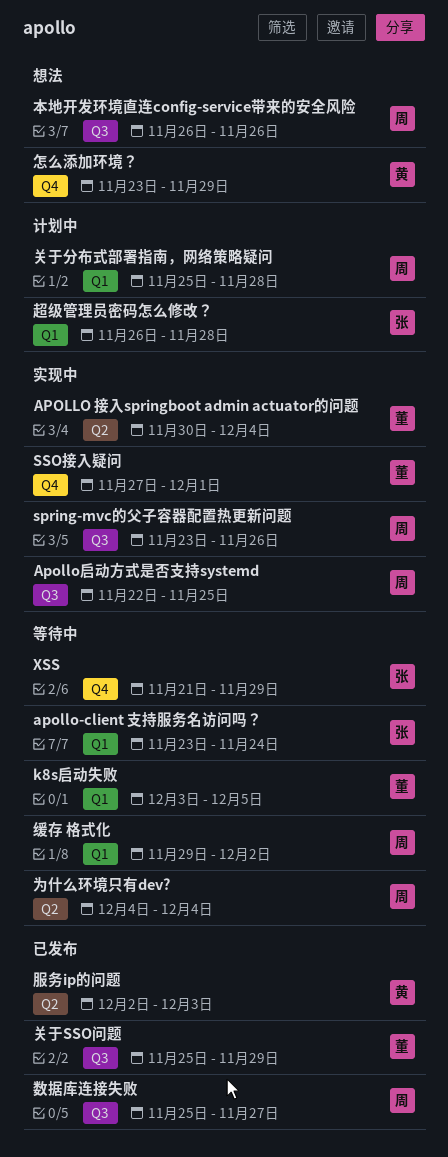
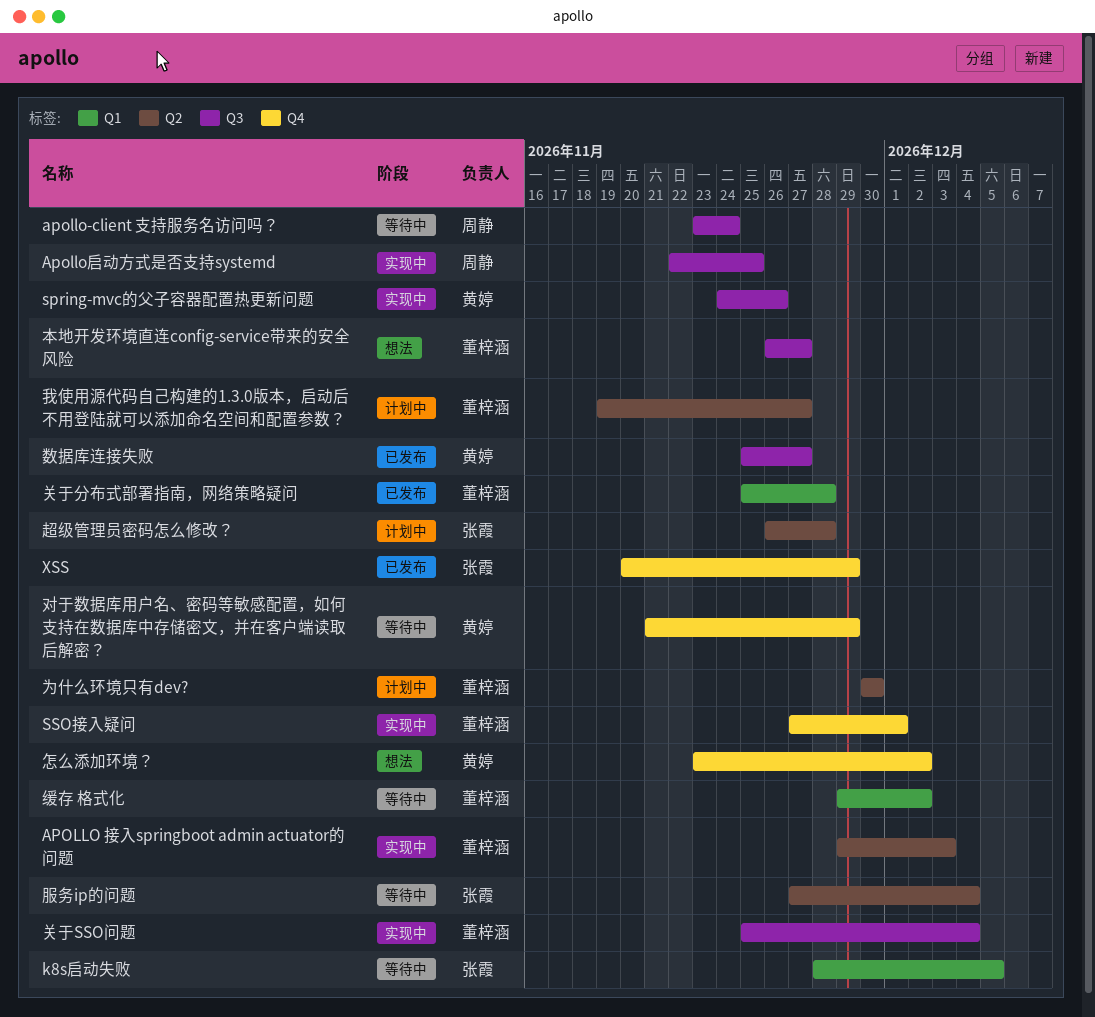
APOLLO 接入springboot admin actuator的问题, start: Nov 30 -> Nov 29
APOLLO 接入springboot admin actuator的问题, due: Dec 4 -> Dec 3
apollo-client 支持服务名访问吗？, owner: 张霞 -> 周静
apollo-client 支持服务名访问吗？, label: Q1 -> Q3
k8s启动失败, owner: 董梓涵 -> 张霞
k8s启动失败, start: Dec 3 -> Nov 28
spring-mvc的父子容器配置热更新问题, owner: 周静 -> 黄婷
spring-mvc的父子容器配置热更新问题, start: Nov 23 -> Nov 24
XSS, status: 等待中 -> 已发布
XSS, start: Nov 21 -> Nov 20
为什么环境只有dev?, status: 等待中 -> 计划中
为什么环境只有dev?, owner: 周静 -> 董梓涵
为什么环境只有dev?, start: Dec 4 -> Nov 30
为什么环境只有dev?, due: Dec 4 -> Nov 30
关于SSO问题, status: 已发布 -> 实现中
关于SSO问题, due: Nov 29 -> Dec 4
关于分布式部署指南，网络策略疑问, status: 计划中 -> 已发布
关于分布式部署指南，网络策略疑问, owner: 周静 -> 董梓涵
对于数据库用户名、密码等敏感配置，如何支持在数据库中存储密文，并在客户端读取后解密？: none -> present
怎么添加环境？, due: Nov 29 -> Dec 2
我使用源代码自己构建的1.3.0版本，启动后不用登陆就可以添加命名空间和配置参数？: none -> present
数据库连接失败, owner: 周静 -> 黄婷
服务ip的问题, status: 已发布 -> 等待中
服务ip的问题, owner: 黄婷 -> 张霞
服务ip的问题, start: Dec 2 -> Nov 27
服务ip的问题, due: Dec 3 -> Dec 4
本地开发环境直连config-service带来的安全风险, owner: 周静 -> 董梓涵
本地开发环境直连config-service带来的安全风险, due: Nov 26 -> Nov 27
缓存 格式化, owner: 周静 -> 董梓涵
超级管理员密码怎么修改？, label: Q1 -> Q2

